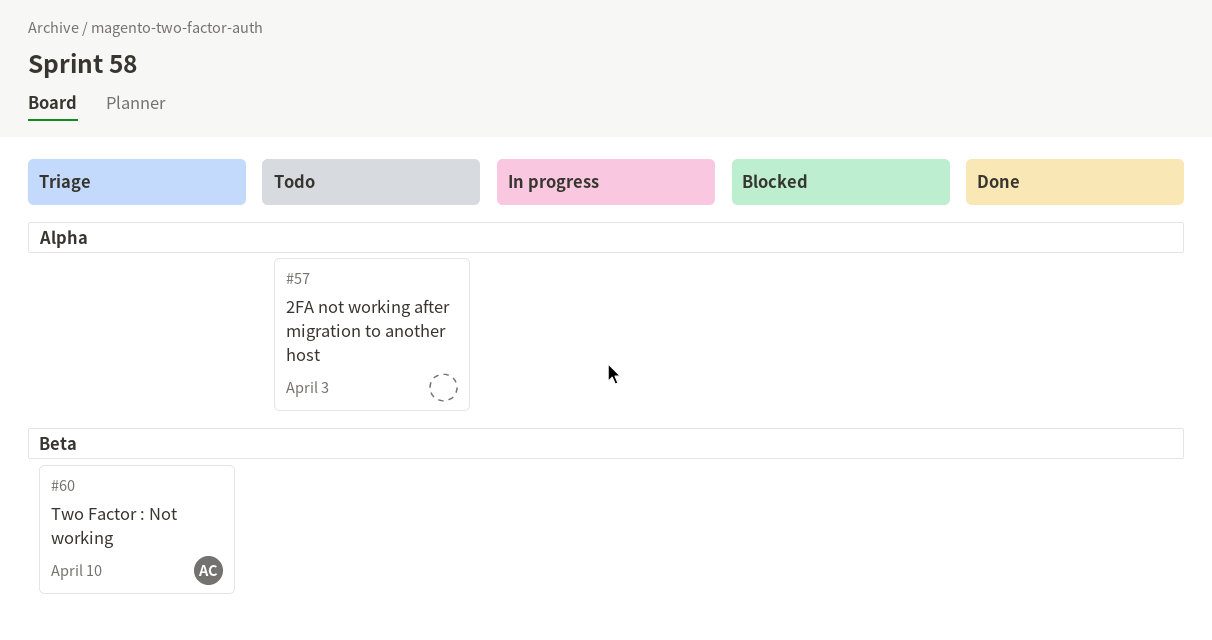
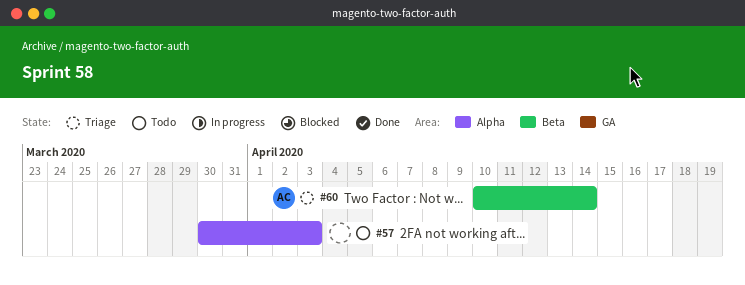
#60, due: Apr 10 -> Apr 14

